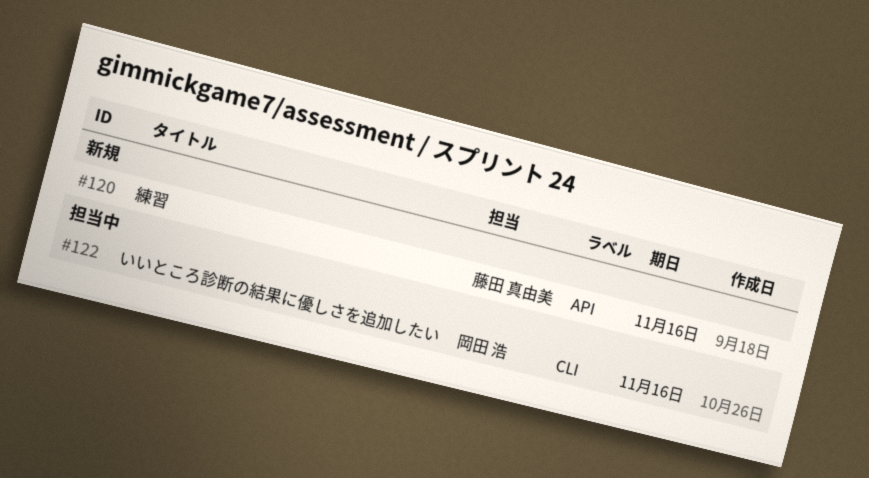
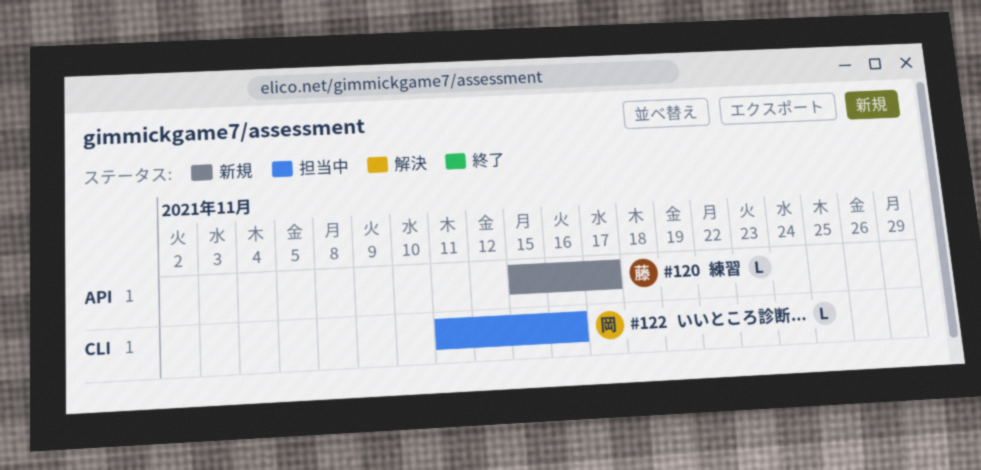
#120, due: Nov 16 -> Nov 17

